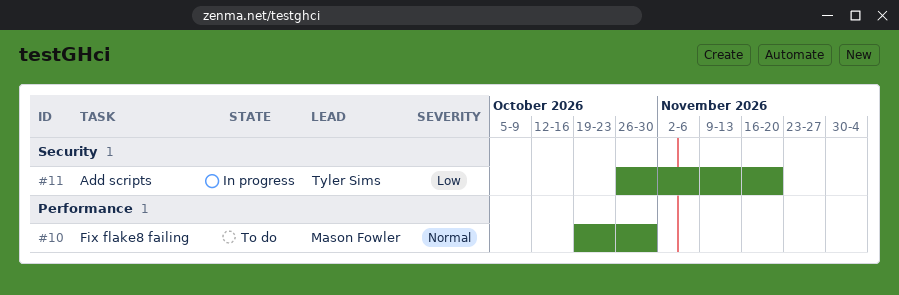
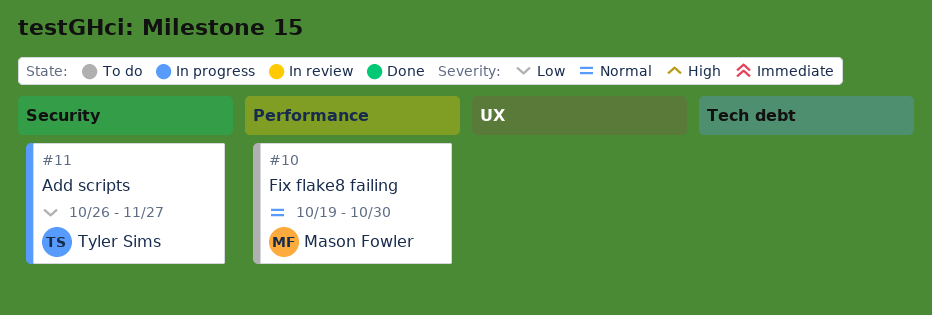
#11, due: Nov 20 -> Nov 27

